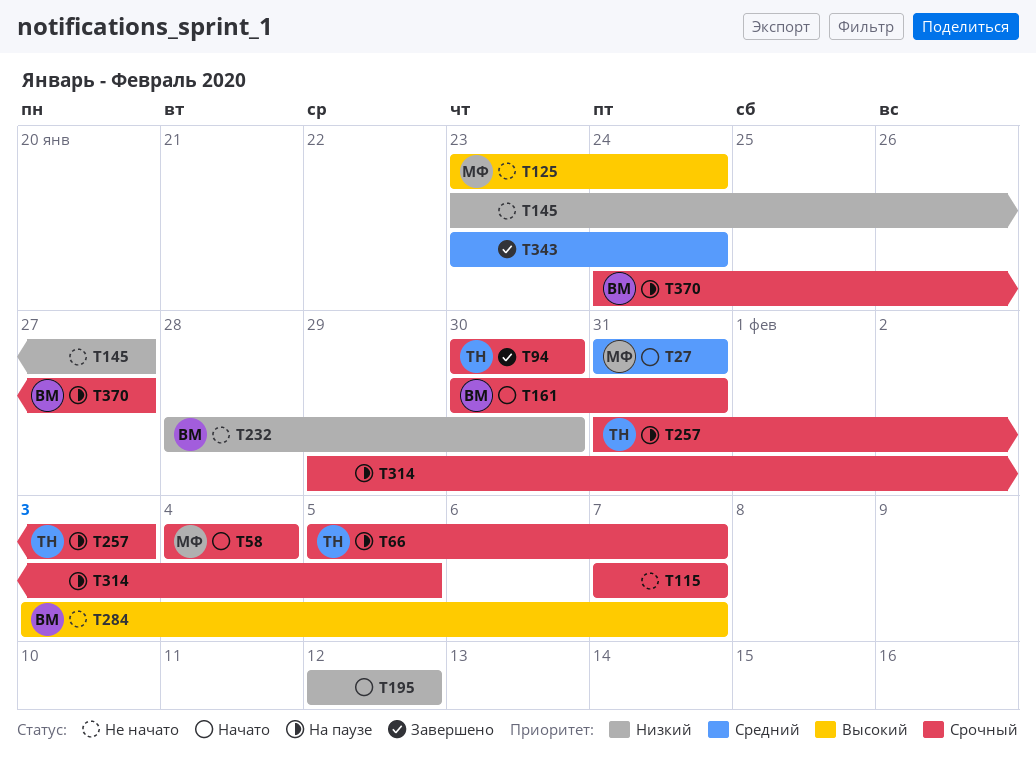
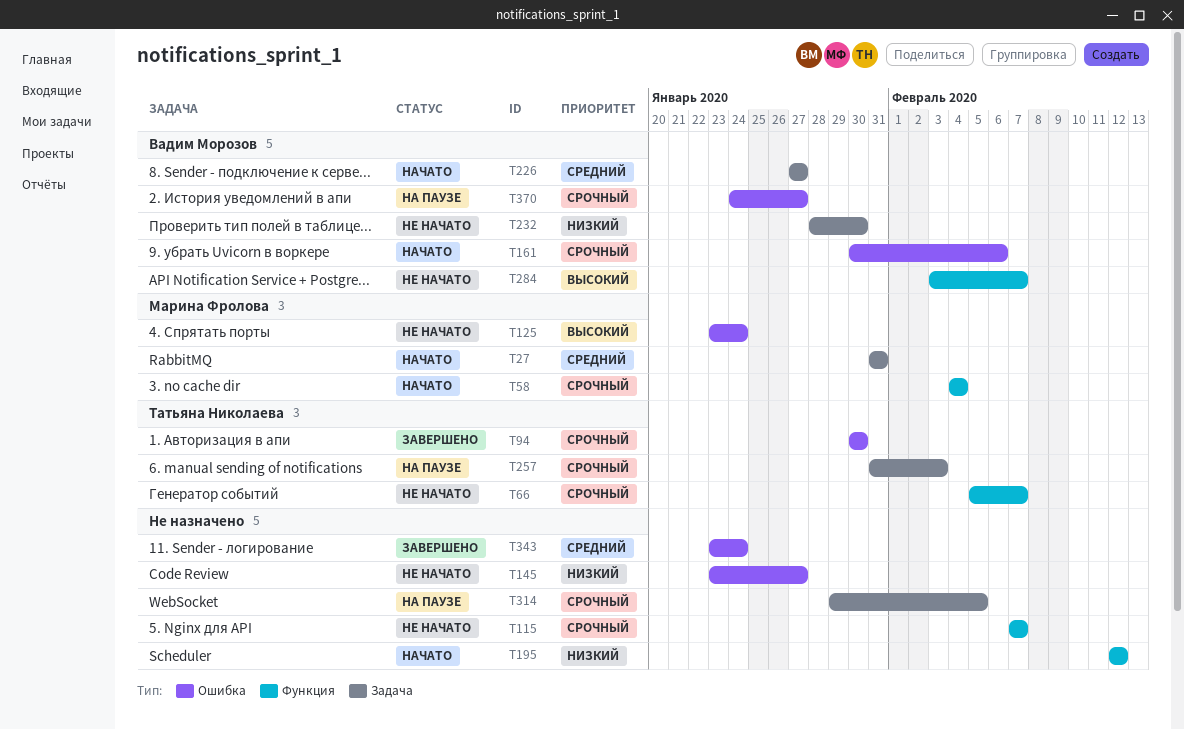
T66, status: На паузе -> Не начато
T161, due: Jan 31 -> Feb 6
T226: none -> present

